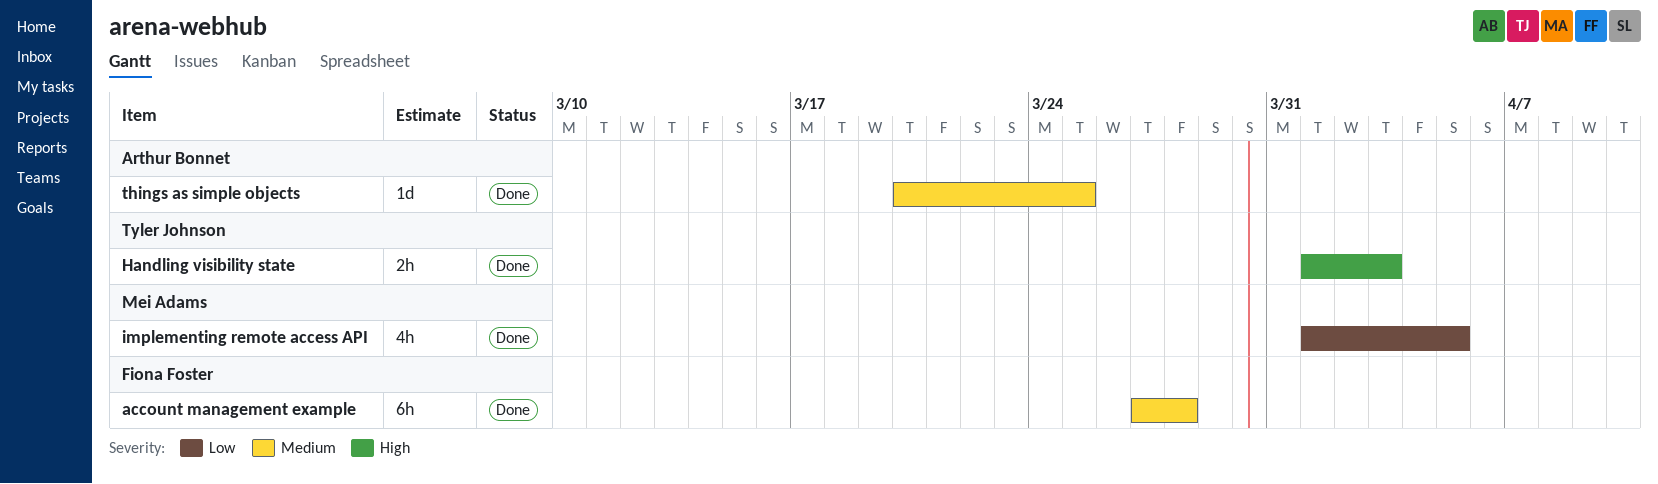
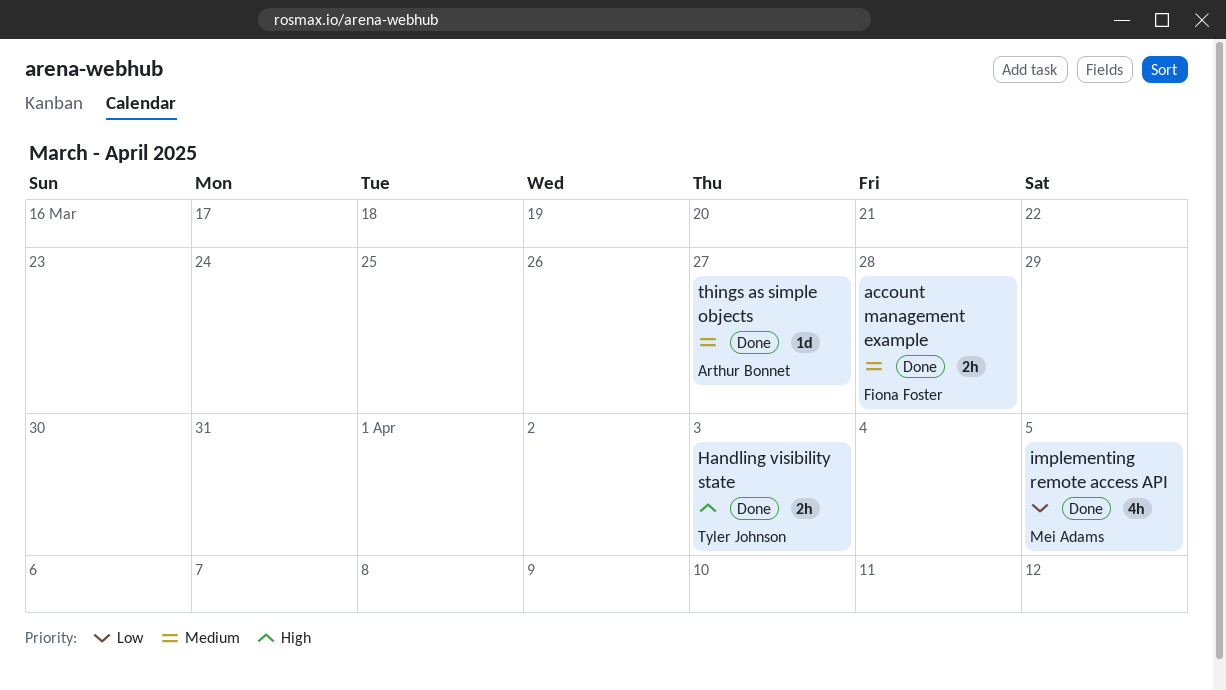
account management example, estimate: 6h -> 2h
things as simple objects, due: Mar 25 -> Mar 27

